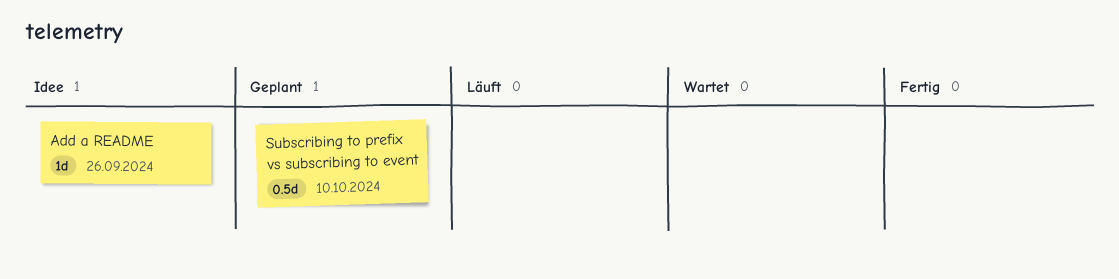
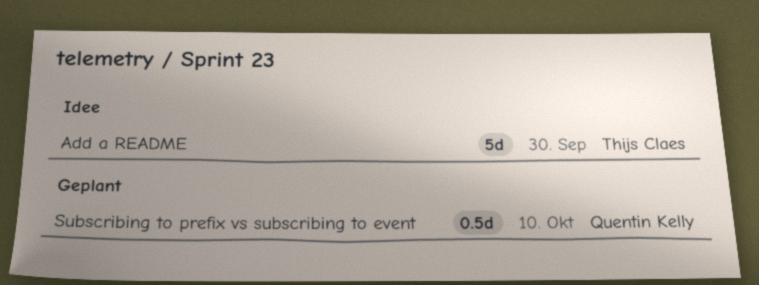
Add a README, estimate: 1d -> 5d
Add a README, due: Sep 26 -> Sep 30

